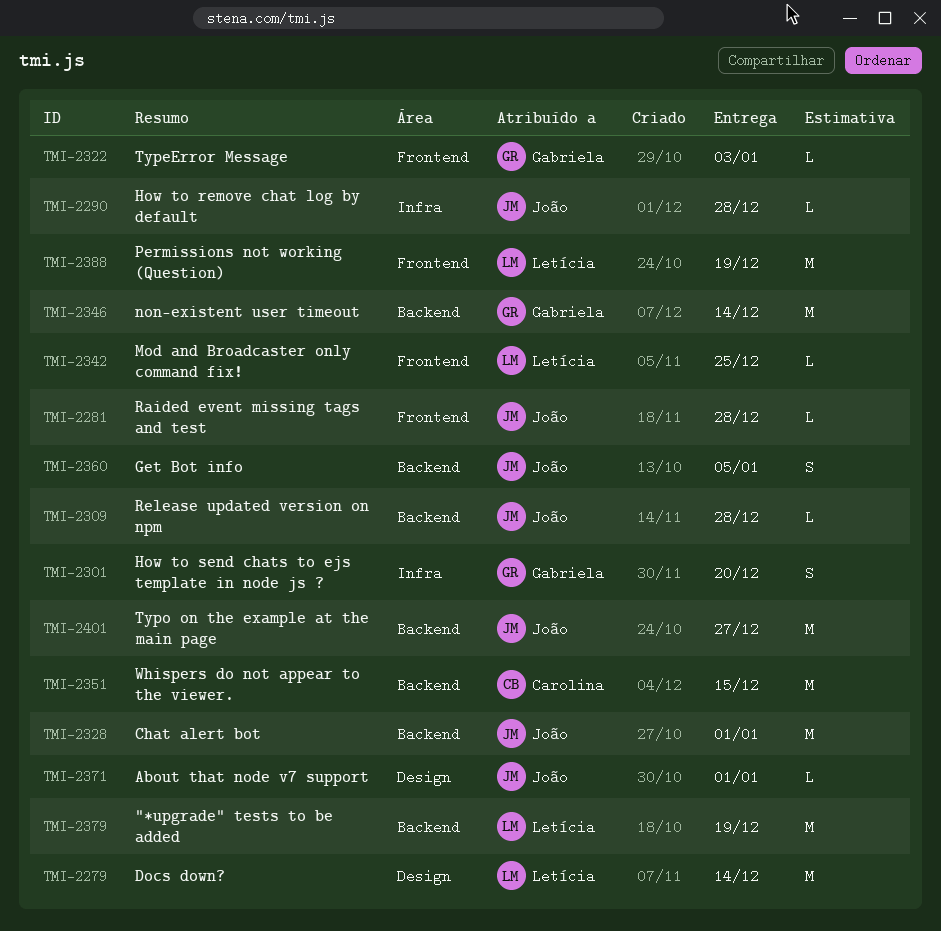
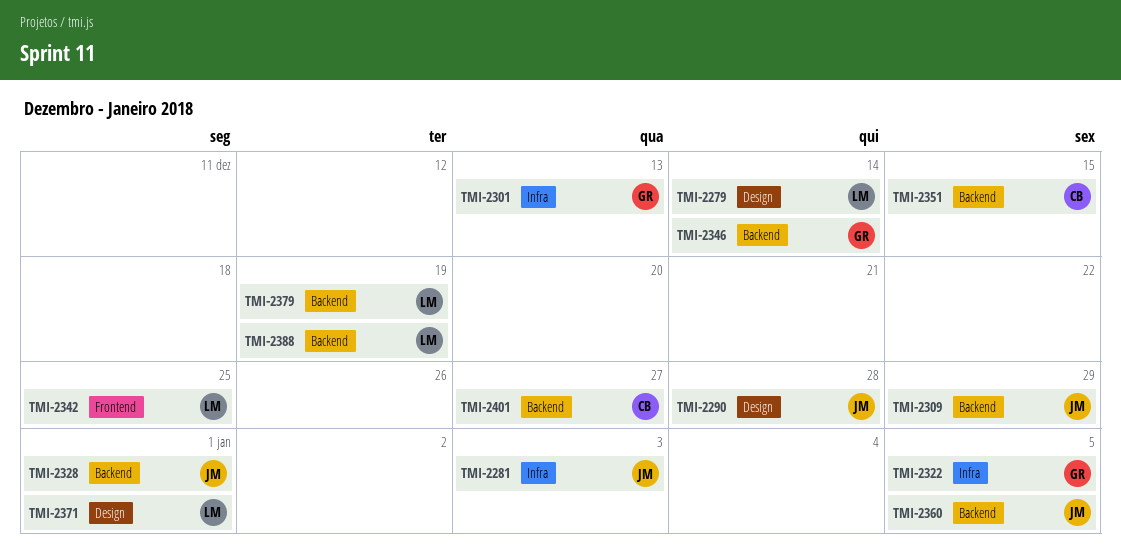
TMI-2281, label: Frontend -> Infra
TMI-2281, due: Dec 28 -> Jan 3
TMI-2290, label: Infra -> Design
TMI-2301, due: Dec 20 -> Dec 13
TMI-2309, due: Dec 28 -> Dec 29
TMI-2322, label: Frontend -> Infra
TMI-2322, due: Jan 3 -> Jan 5
TMI-2371, owner: João -> Letícia
TMI-2388, label: Frontend -> Backend
TMI-2401, owner: João -> Carolina

